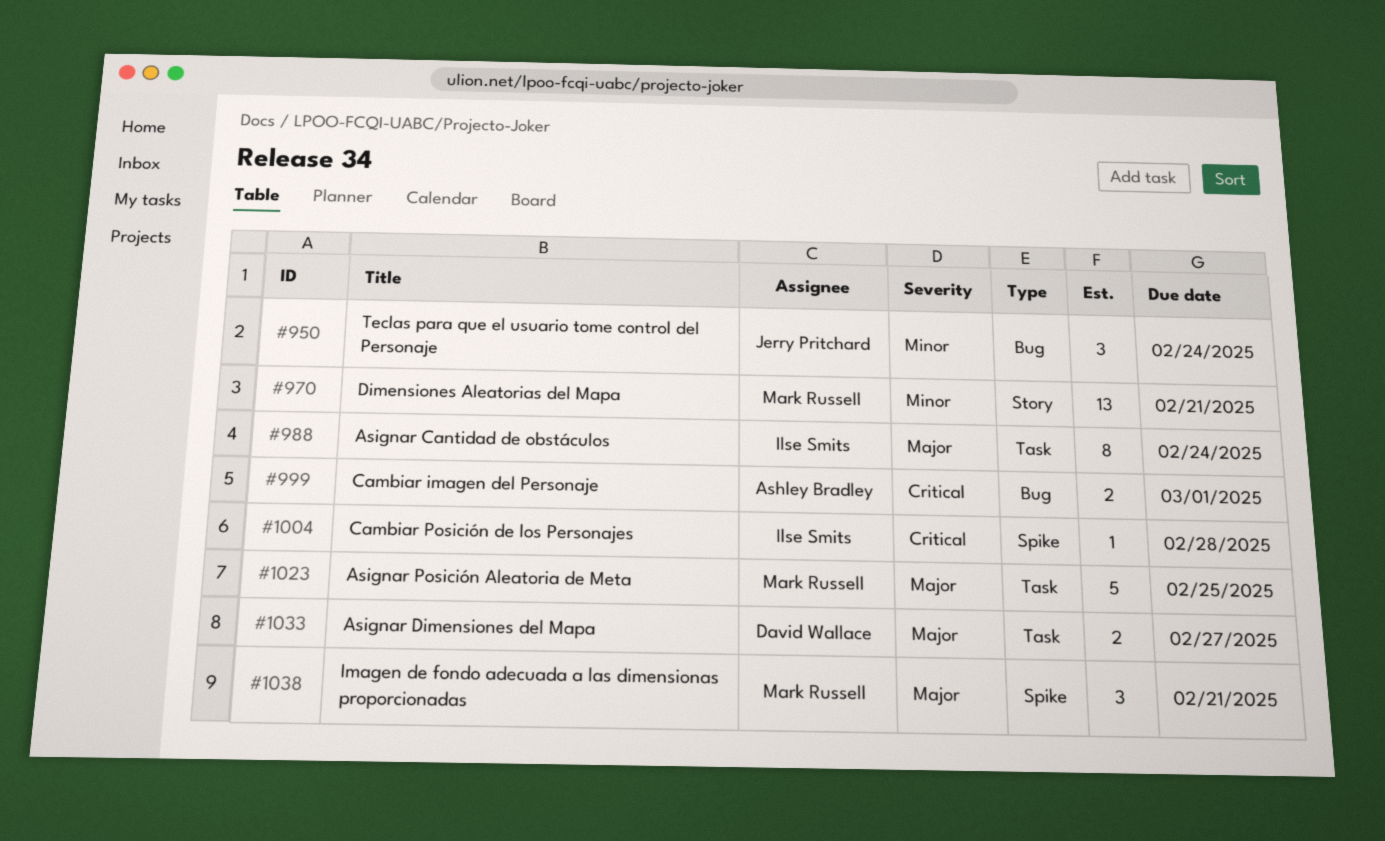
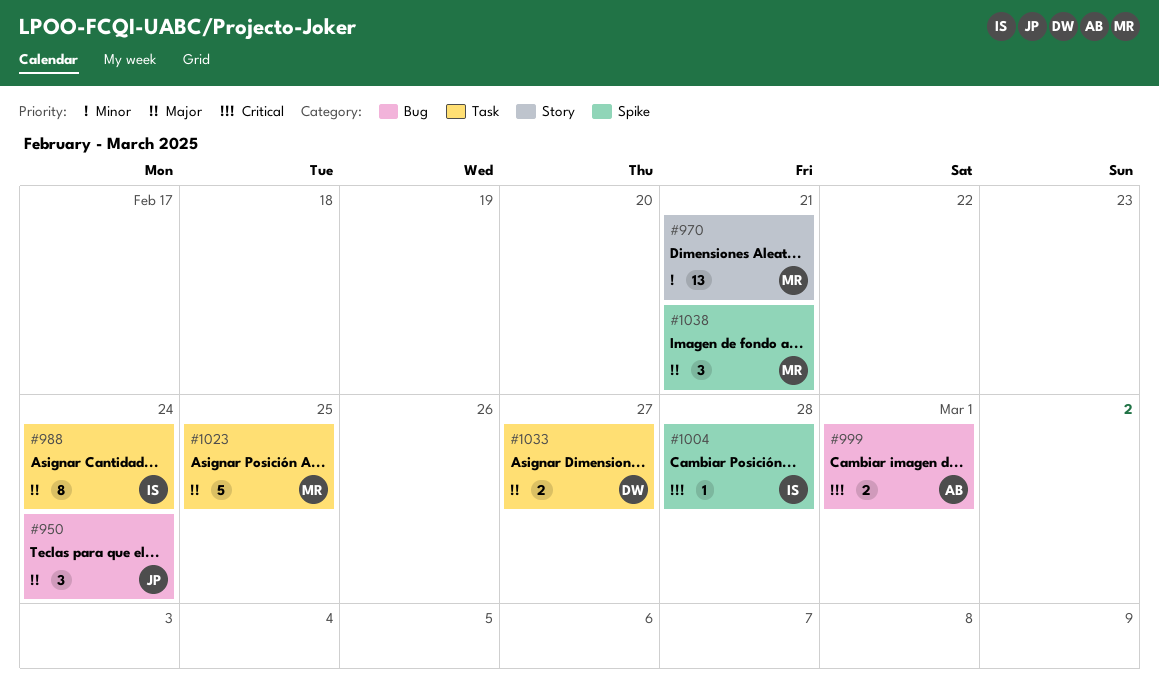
#950, priority: Minor -> Major

